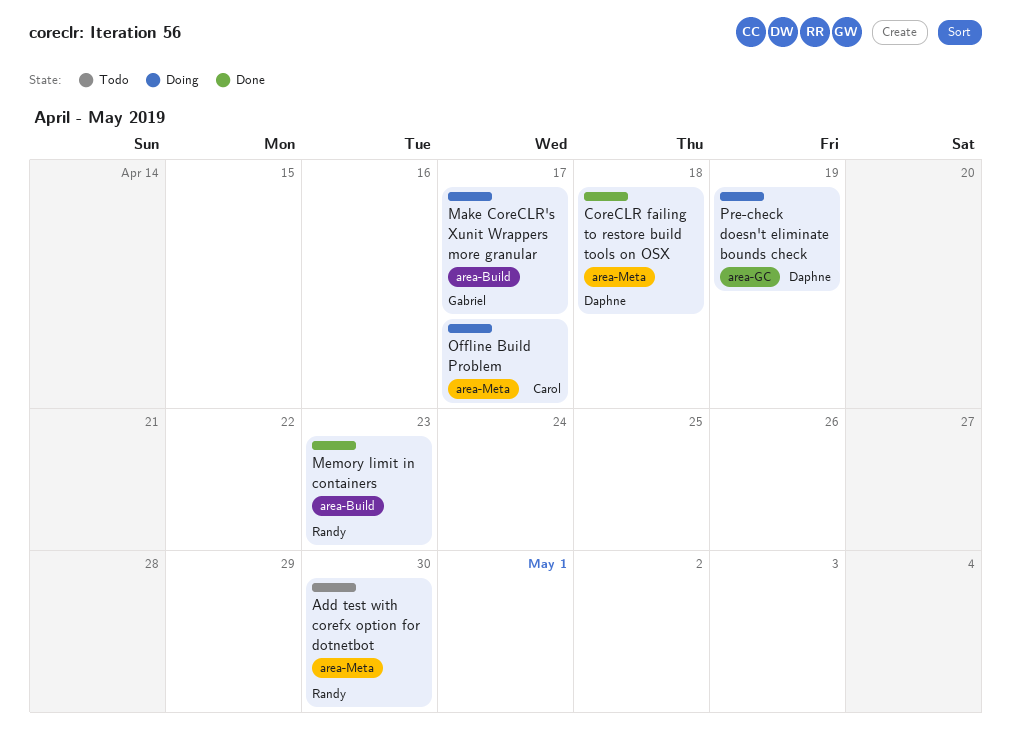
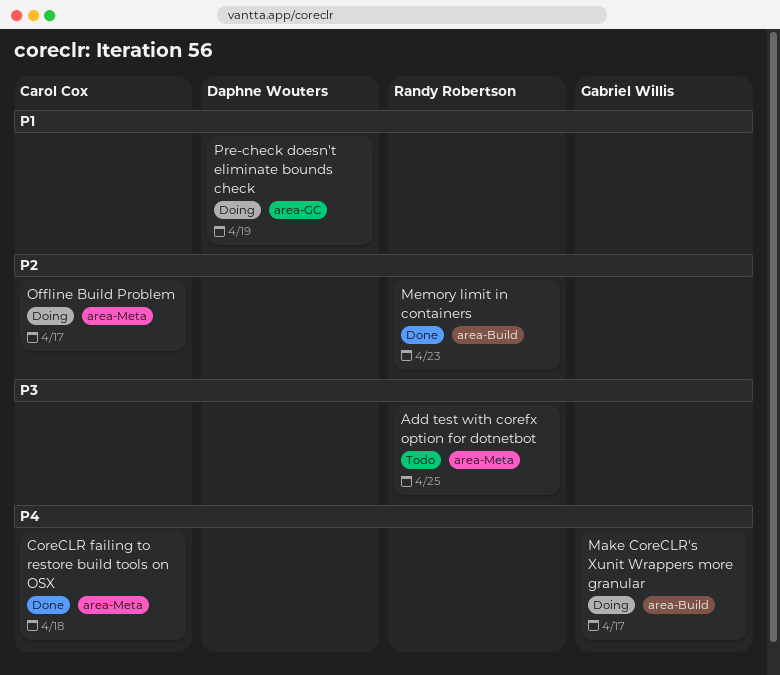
Add test with corefx option for dotnetbot, due: Apr 30 -> Apr 25
CoreCLR failing to restore build tools on OSX, owner: Daphne Wouters -> Carol Cox

